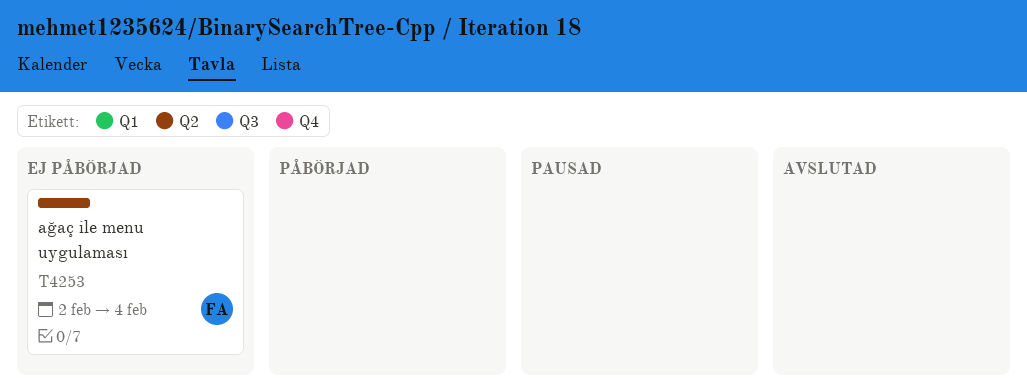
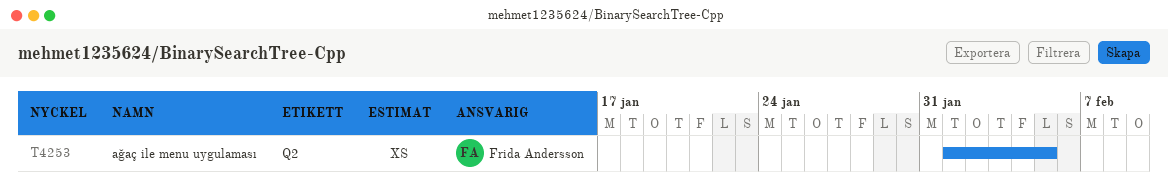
T4253, start: Feb 2 -> Feb 1
T4253, due: Feb 4 -> Feb 5

